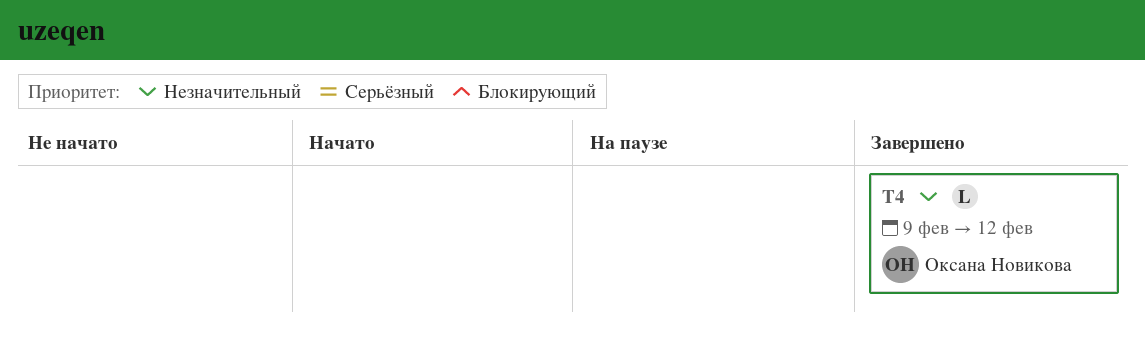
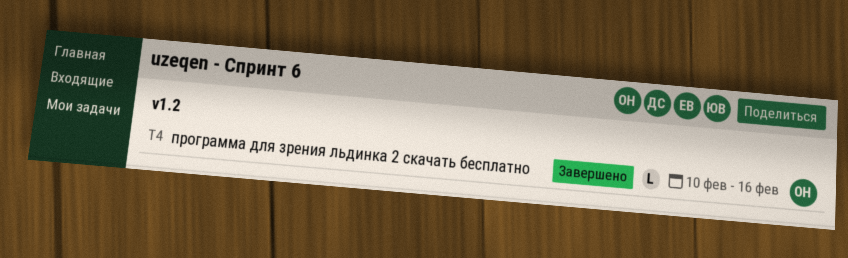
T4, start: Feb 9 -> Feb 10
T4, due: Feb 12 -> Feb 16

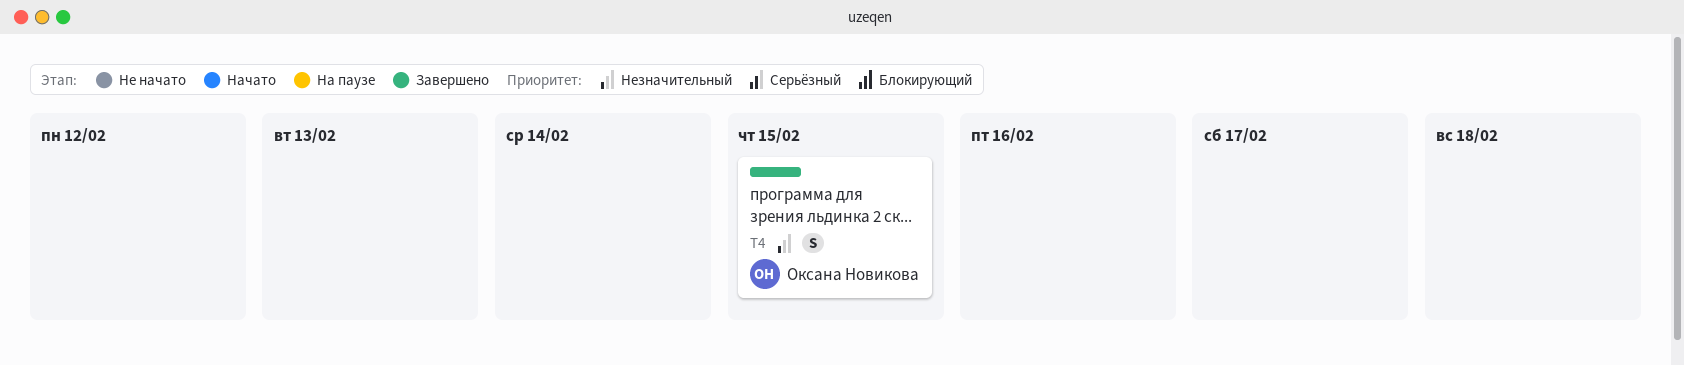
T4, estimate: L -> S
T4, due: Feb 16 -> Feb 15

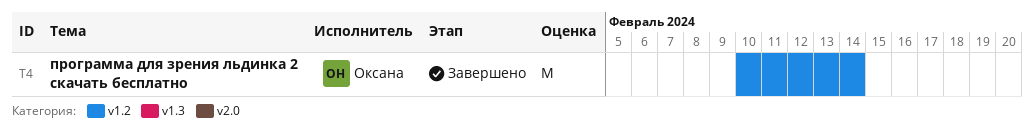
T4, estimate: S -> M
T4, due: Feb 15 -> Feb 14

